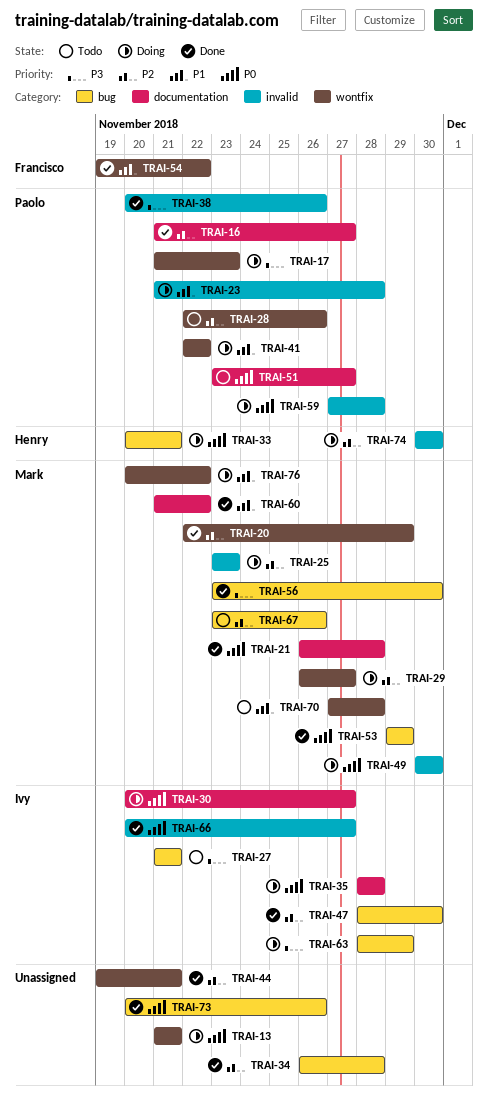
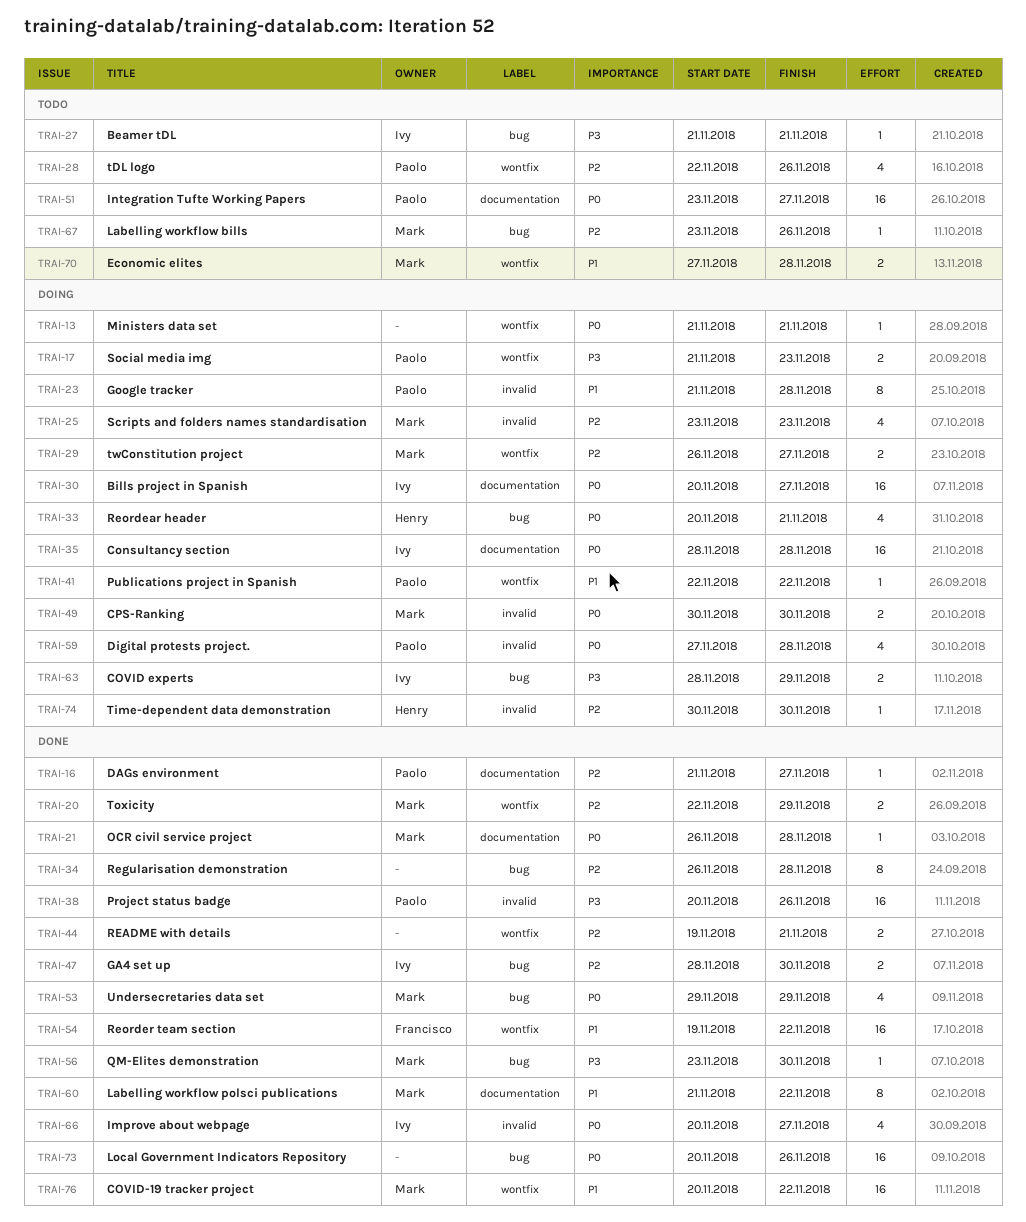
TRAI-76, status: Doing -> Done

